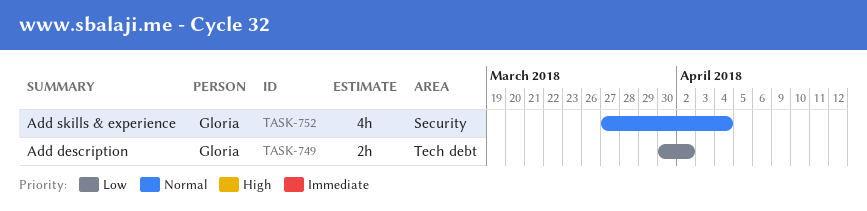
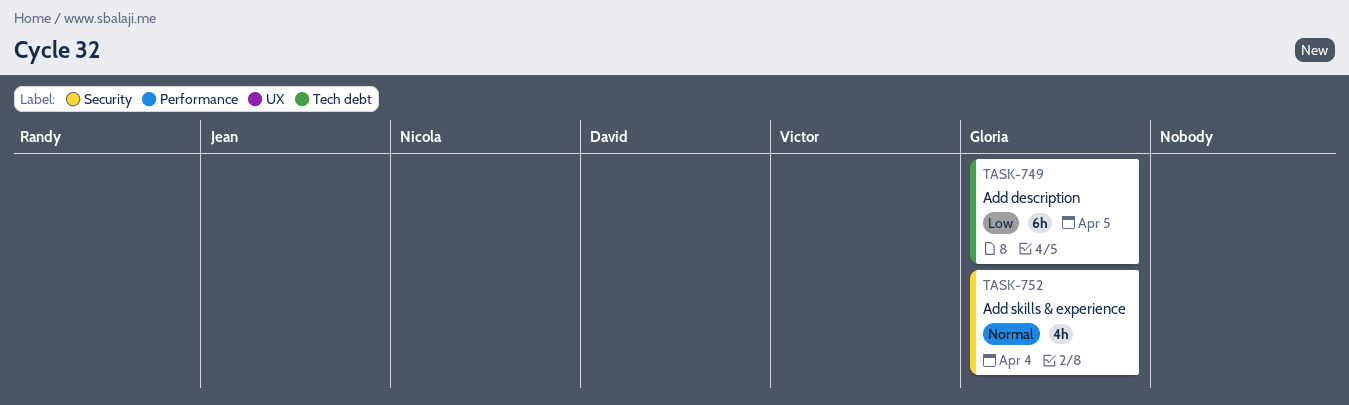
TASK-749, estimate: 2h -> 6h
TASK-749, due: Apr 2 -> Apr 5

